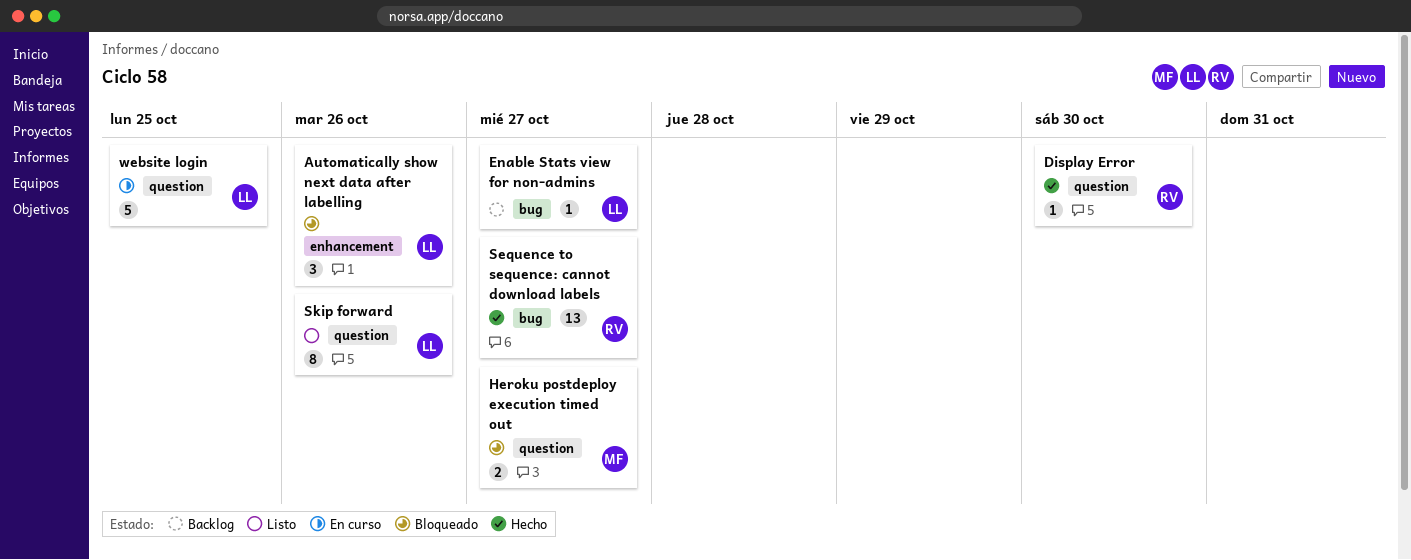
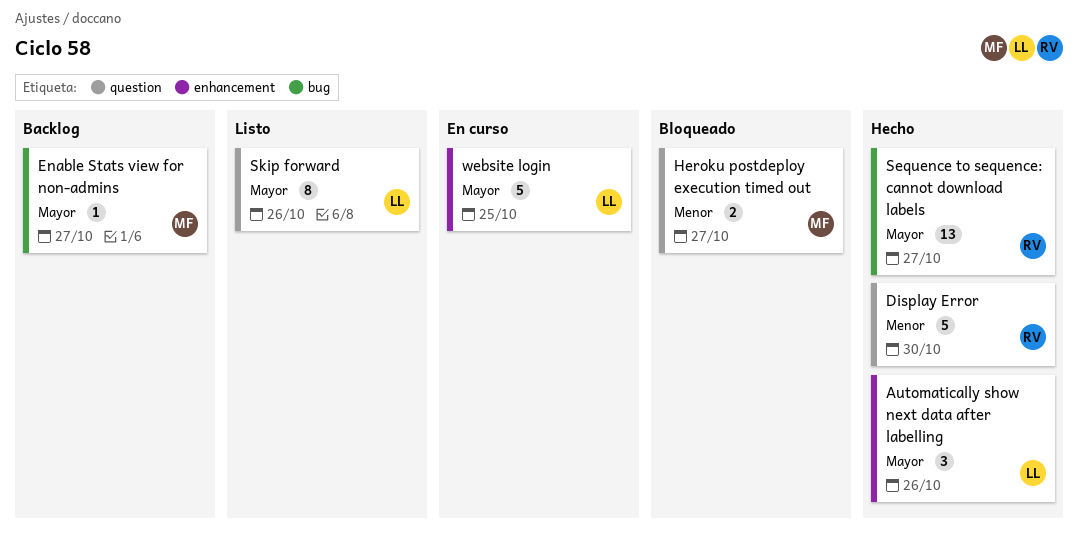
Automatically show next data after labelling, status: Bloqueado -> Hecho
Display Error, estimate: 1 -> 5
Enable Stats view for non-admins, owner: LL -> MF
website login, label: question -> enhancement

